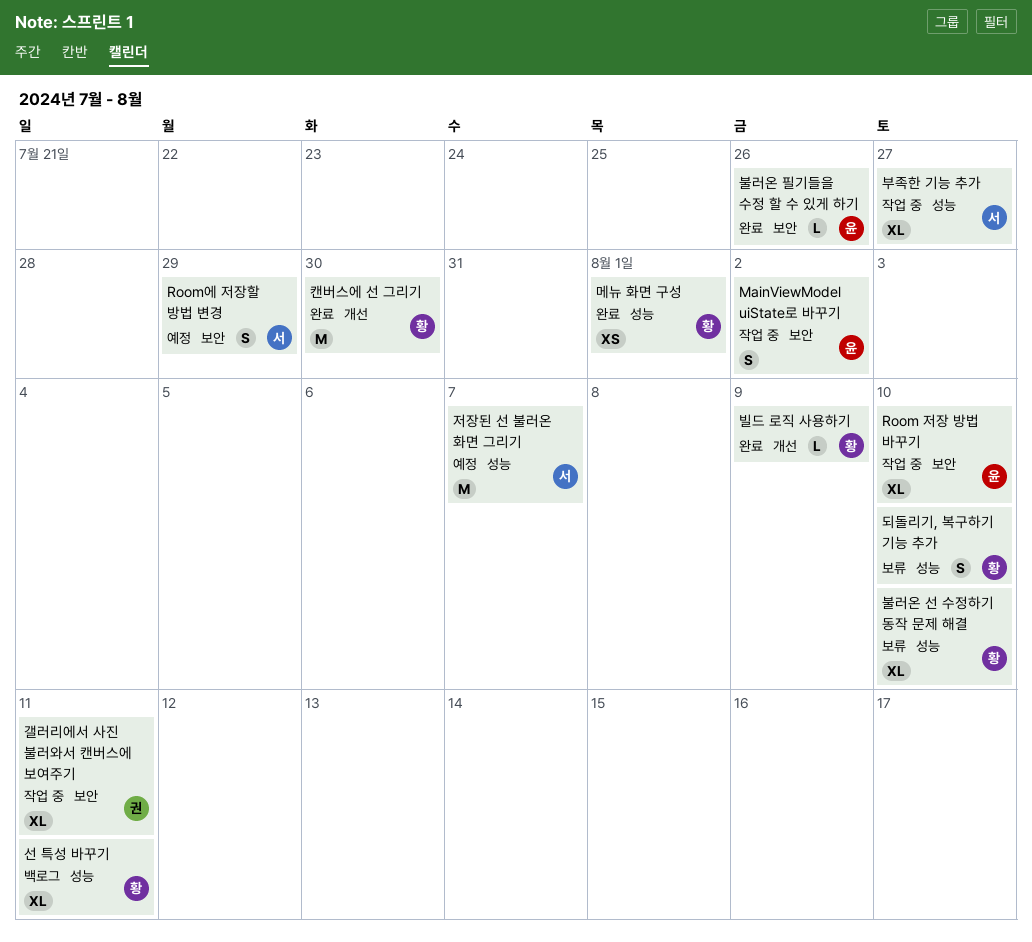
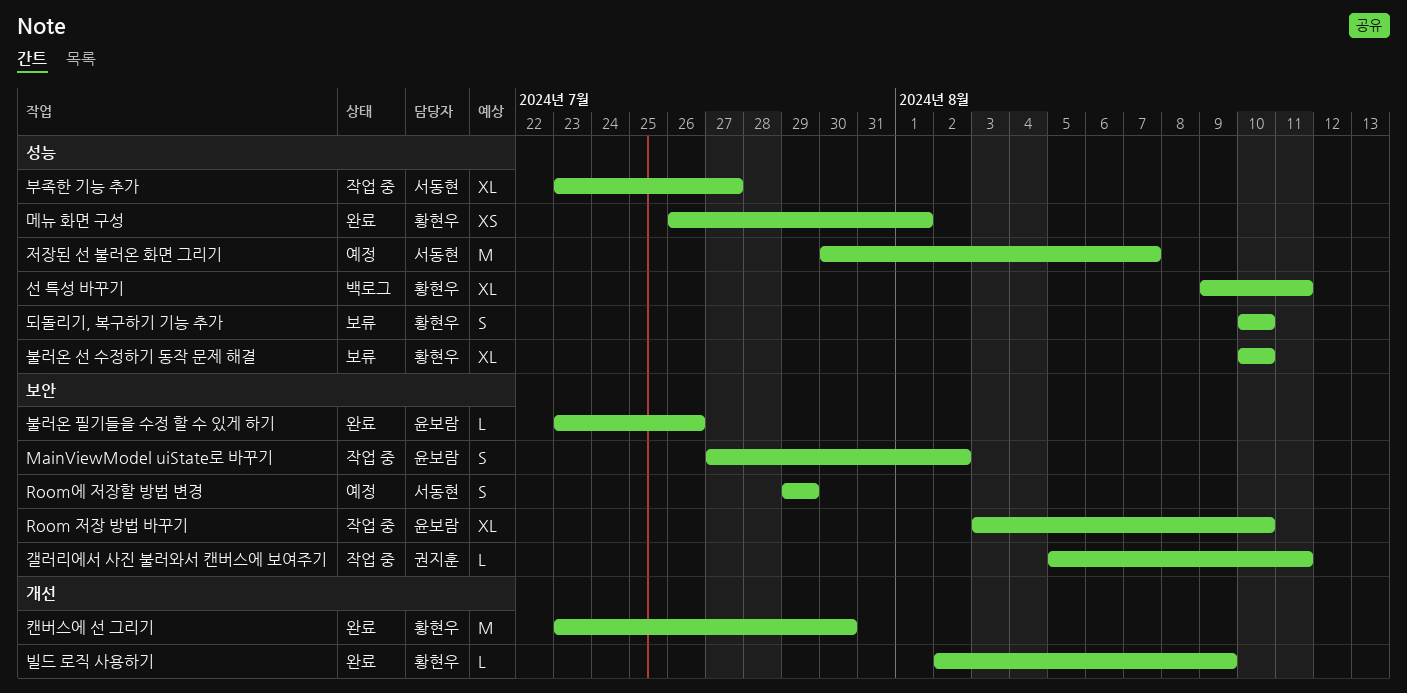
갤러리에서 사진 불러와서 캔버스에 보여주기, estimate: XL -> L

